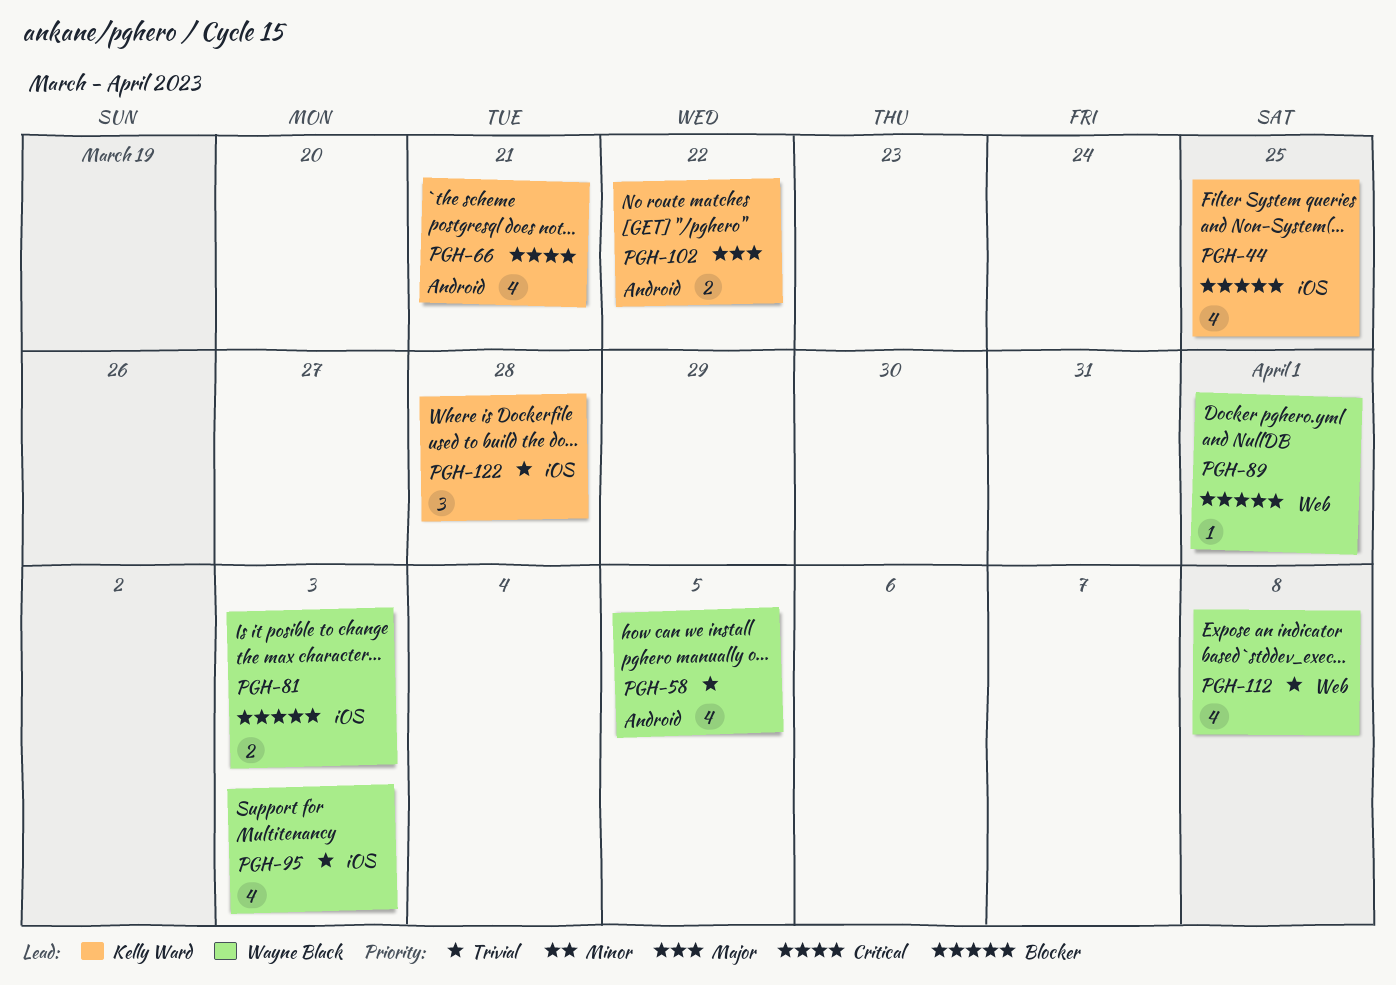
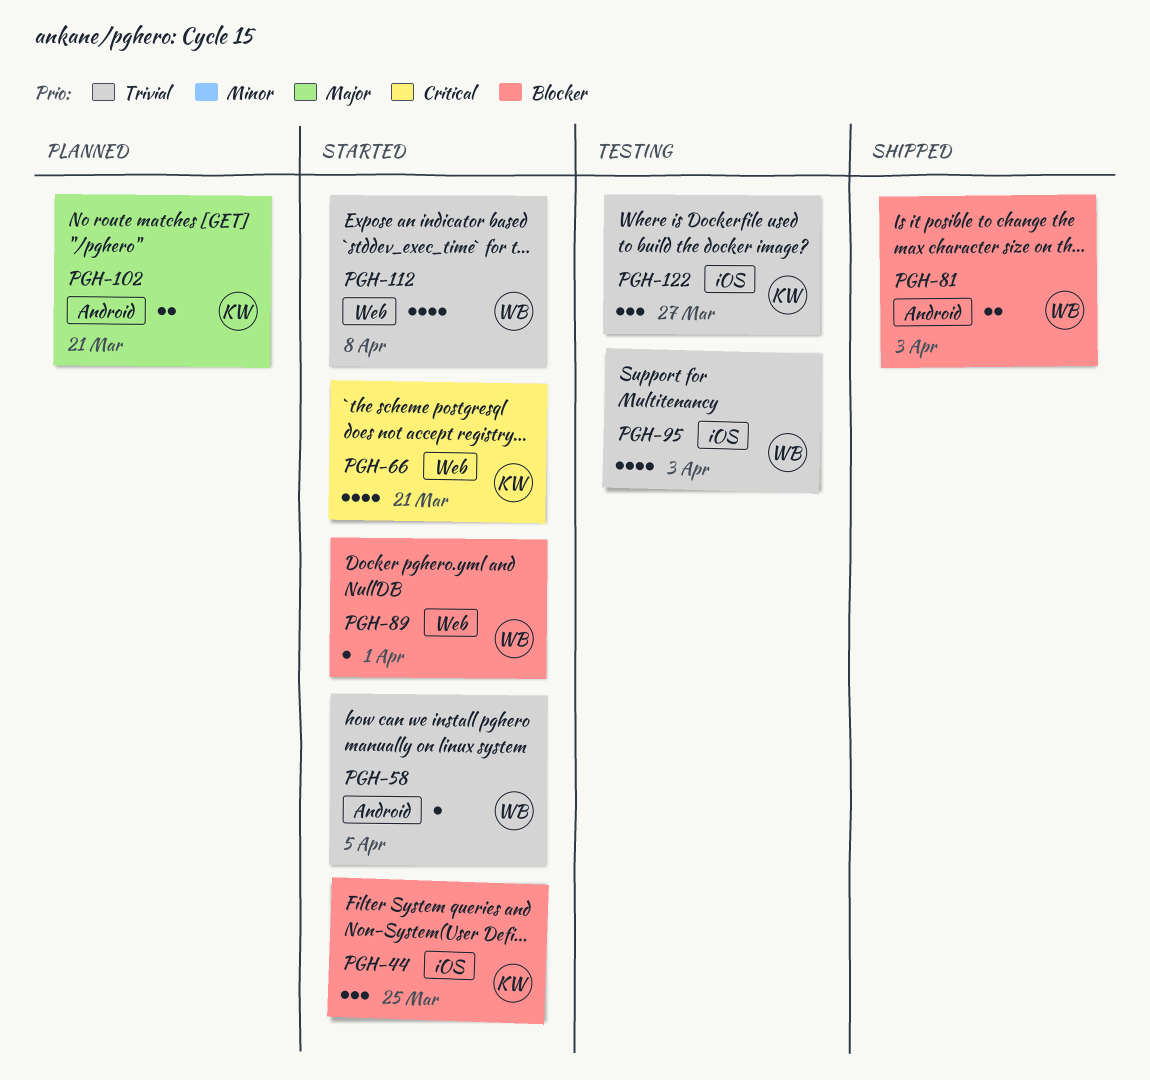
PGH-44, estimate: 4 -> 3
PGH-58, estimate: 4 -> 1
PGH-66, label: Android -> Web
PGH-81, label: iOS -> Android
PGH-102, due: Mar 22 -> Mar 21
PGH-122, due: Mar 28 -> Mar 27

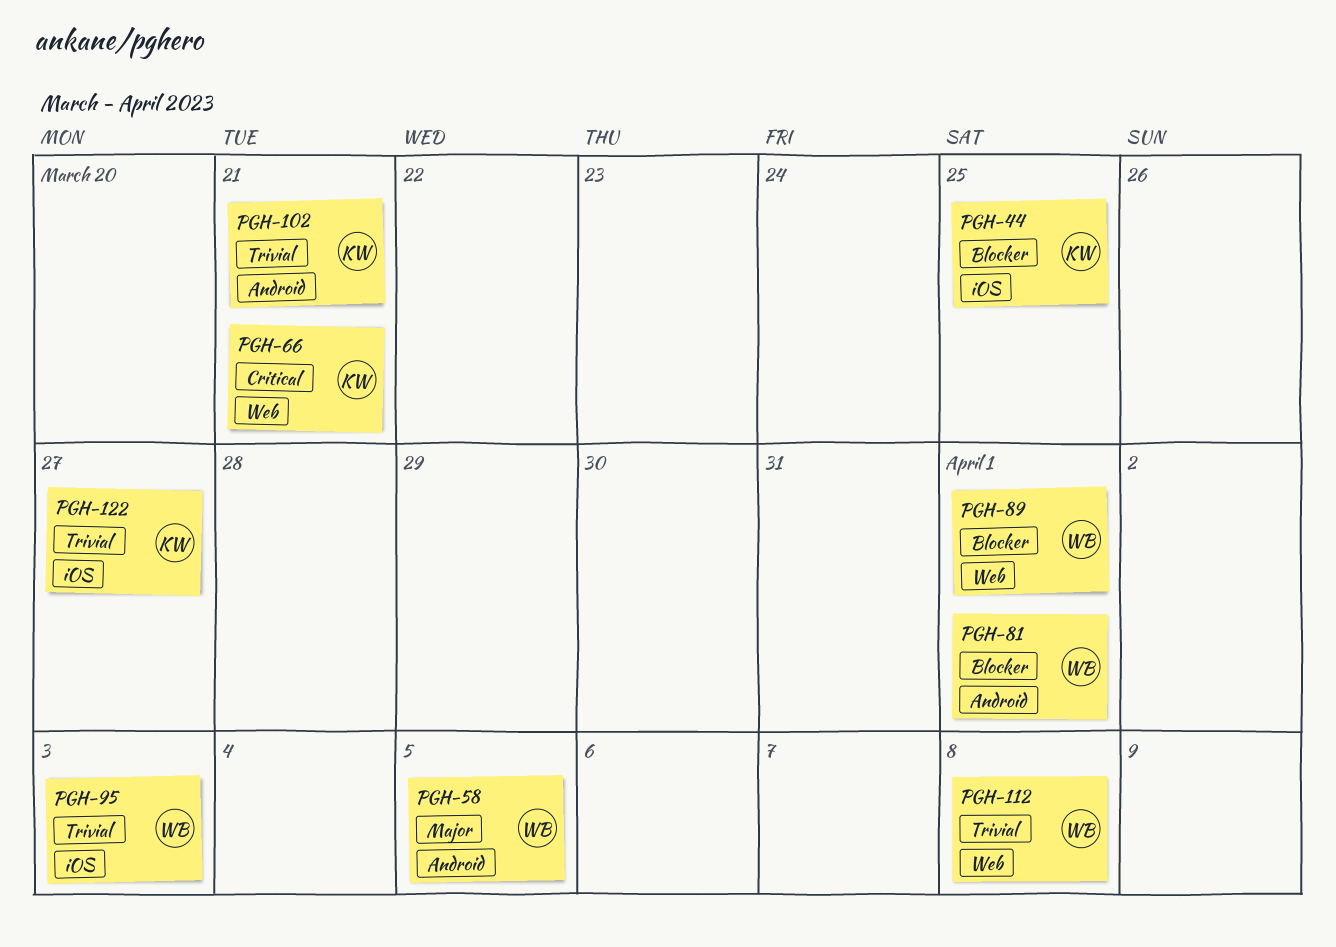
PGH-58, priority: Trivial -> Major
PGH-81, due: Apr 3 -> Apr 1
PGH-102, priority: Major -> Trivial

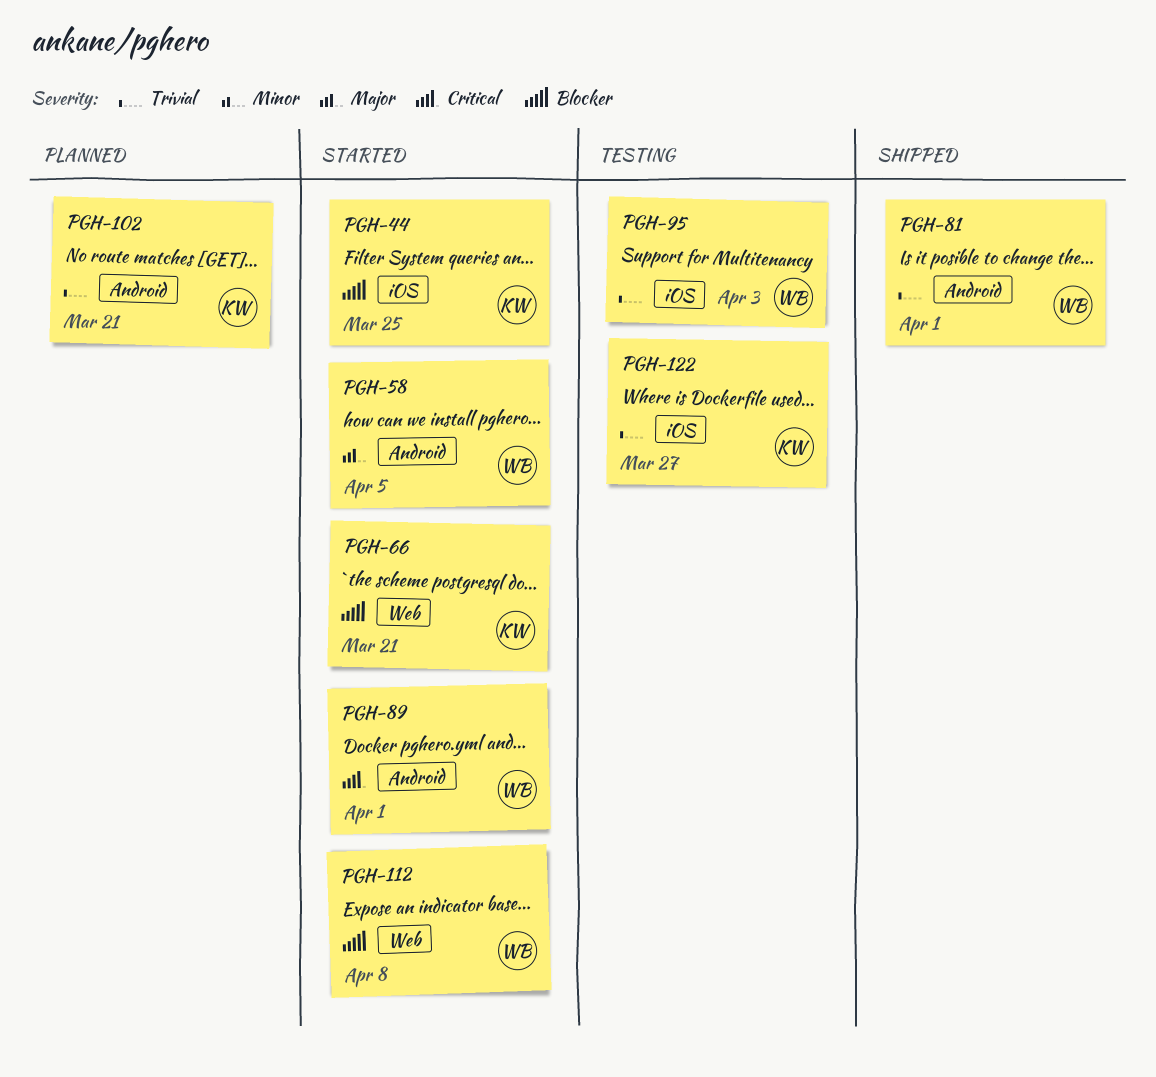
PGH-66, priority: Critical -> Blocker
PGH-81, priority: Blocker -> Trivial
PGH-89, priority: Blocker -> Critical
PGH-89, label: Web -> Android
PGH-112, priority: Trivial -> Blocker

